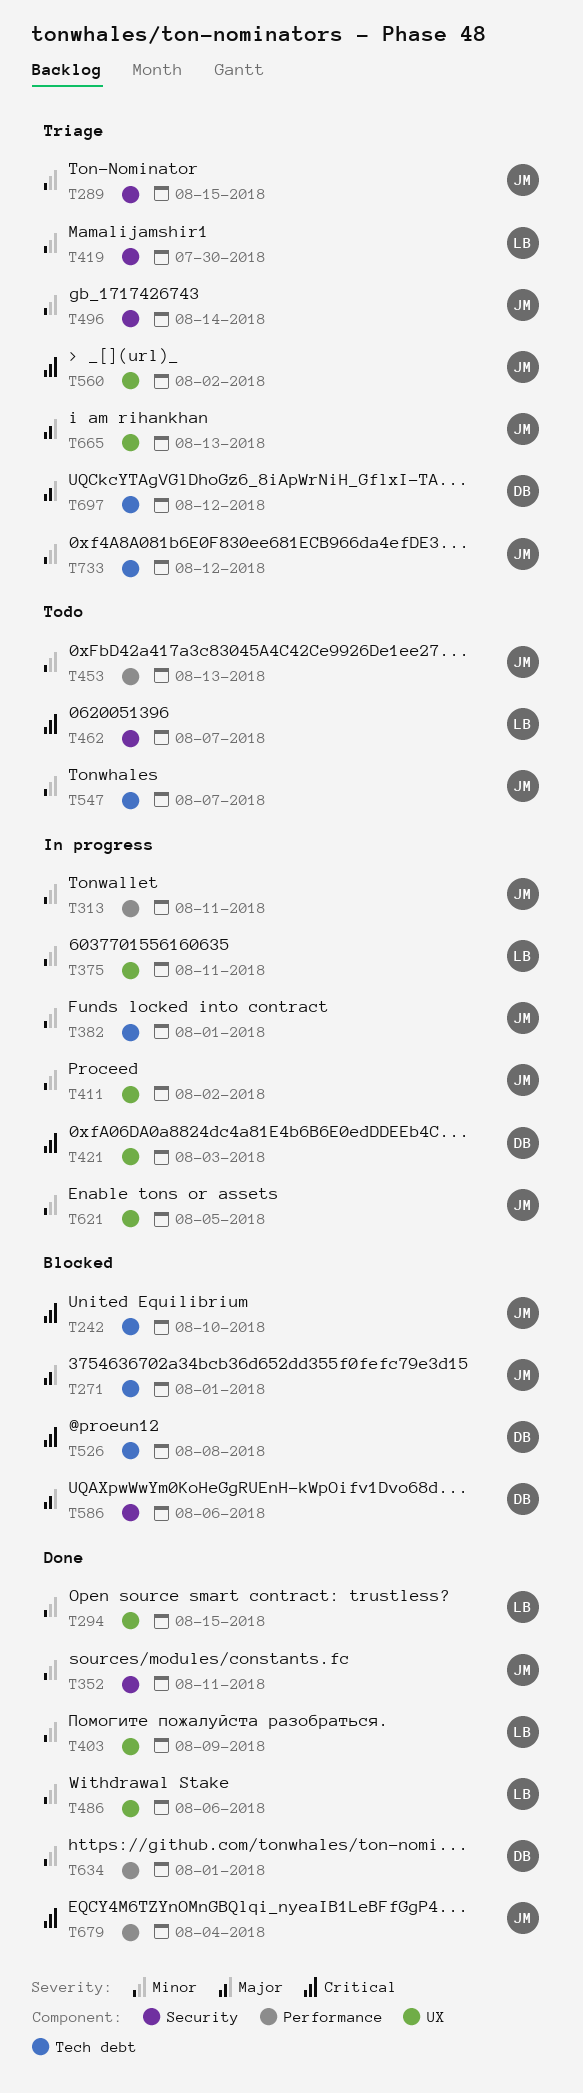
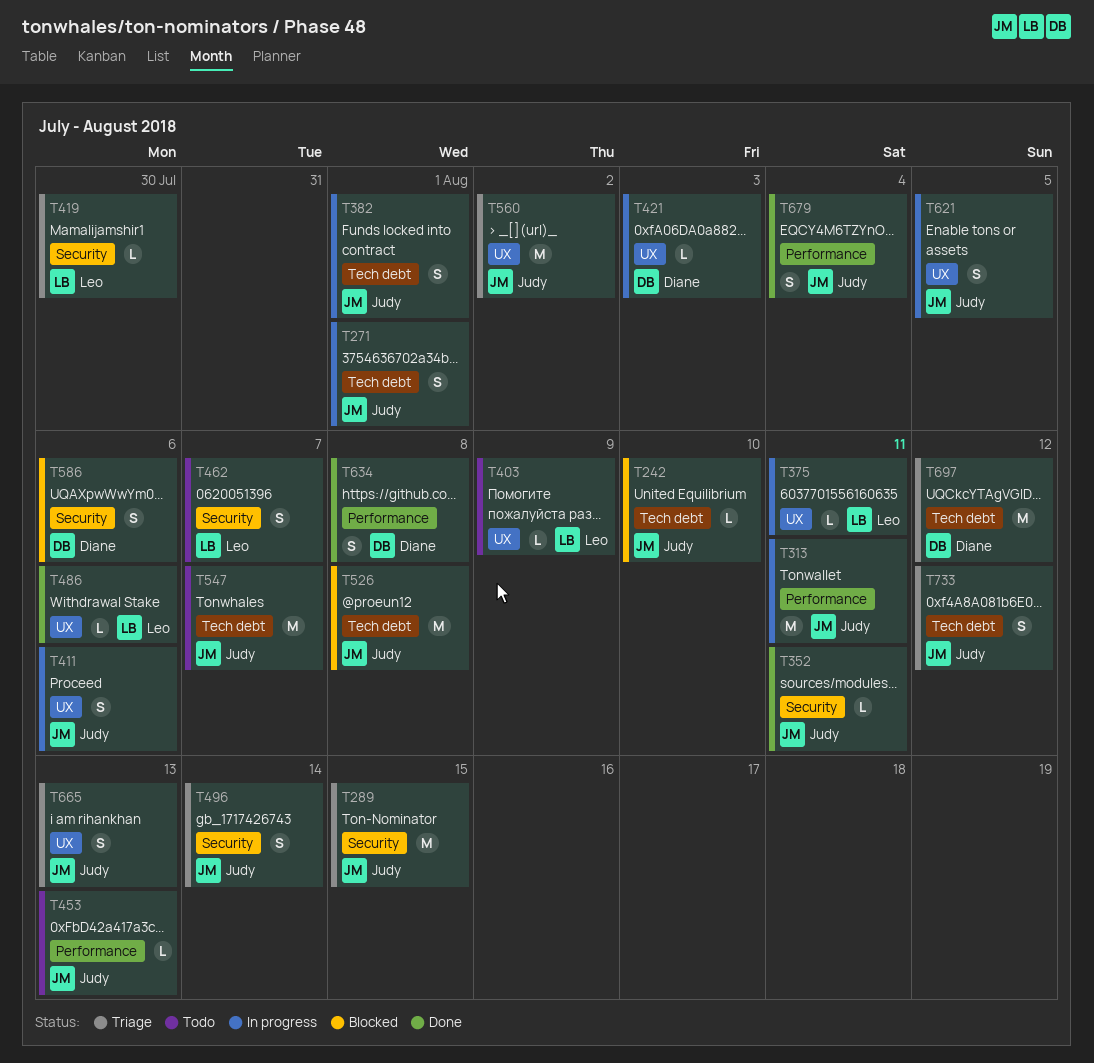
T271, status: Blocked -> In progress
T294: present -> none
T403, status: Done -> Todo
T411, due: Aug 2 -> Aug 6
T526, owner: Diane -> Judy
T634, due: Aug 1 -> Aug 8

